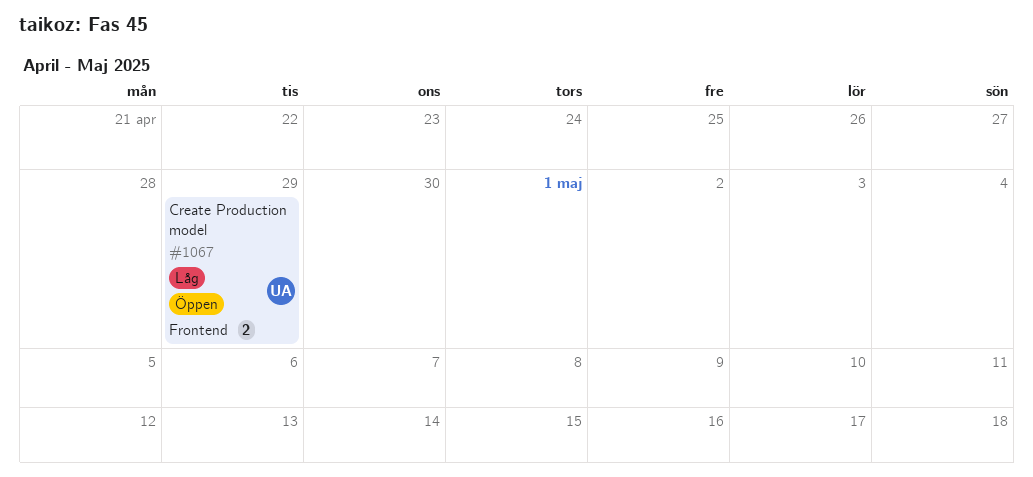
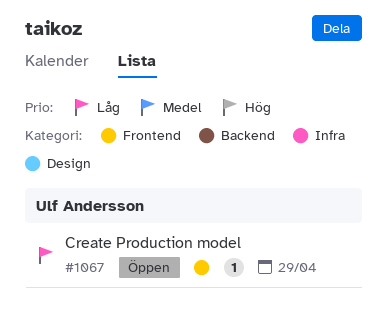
#1067, estimate: 2 -> 1

